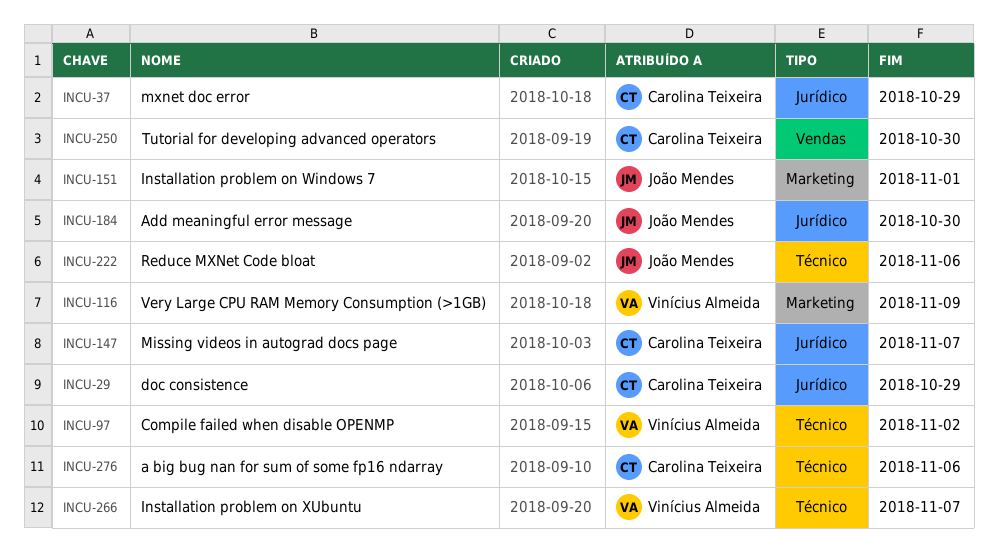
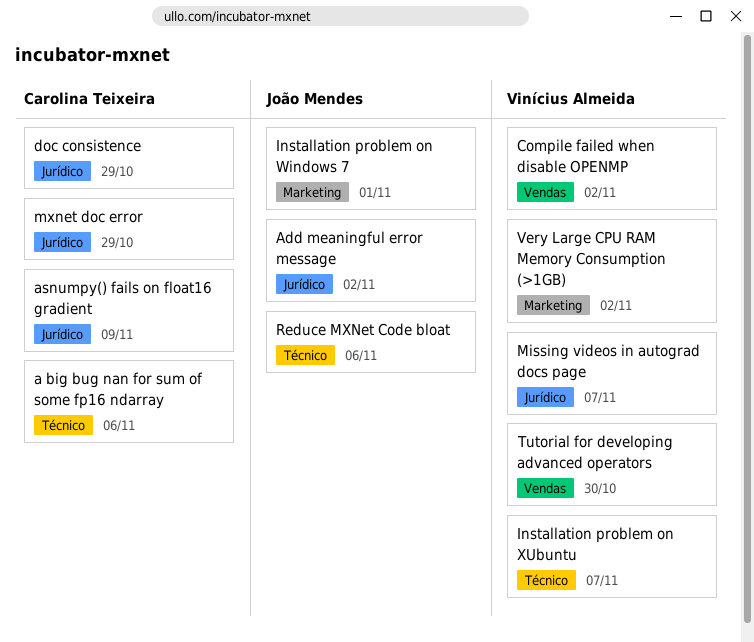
Add meaningful error message, due: Oct 30 -> Nov 2
asnumpy() fails on float16 gradient: none -> present
Compile failed when disable OPENMP, label: Técnico -> Vendas
Missing videos in autograd docs page, owner: Carolina Teixeira -> Vinícius Almeida
Tutorial for developing advanced operators, owner: Carolina Teixeira -> Vinícius Almeida
Very Large CPU RAM Memory Consumption (>1GB), due: Nov 9 -> Nov 2

